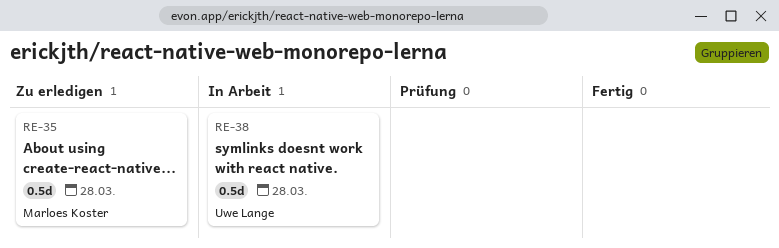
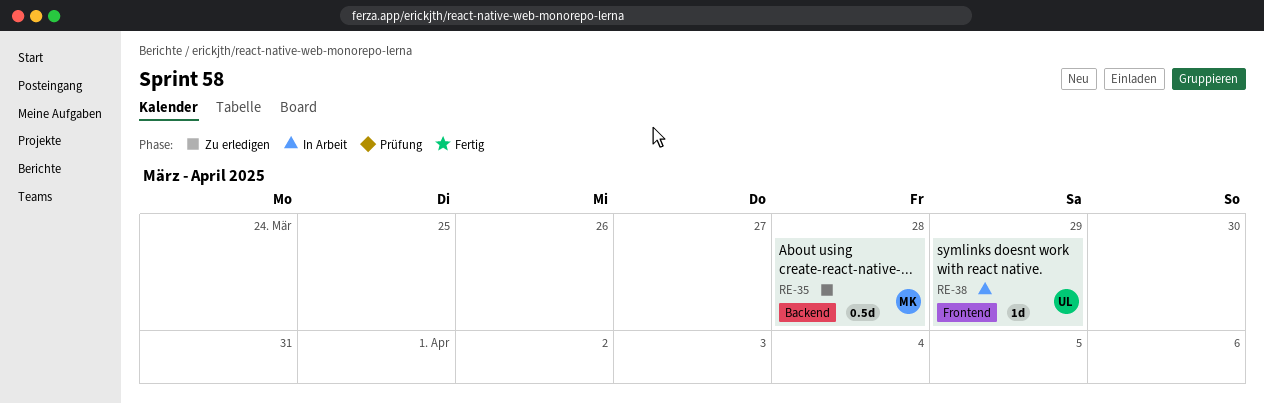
RE-38, estimate: 0.5d -> 1d
RE-38, due: Mar 28 -> Mar 29

